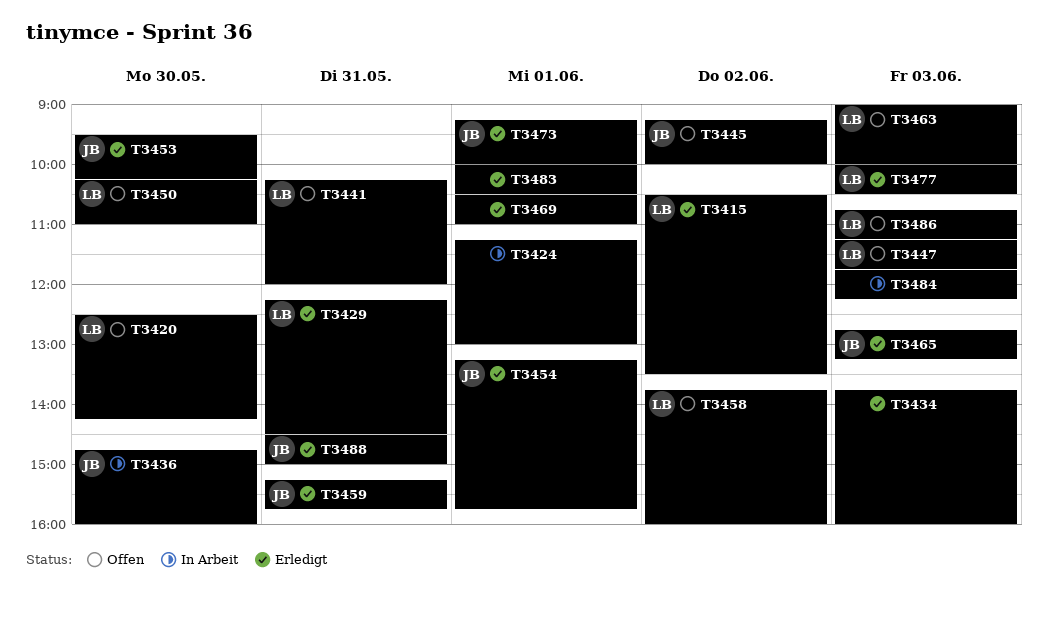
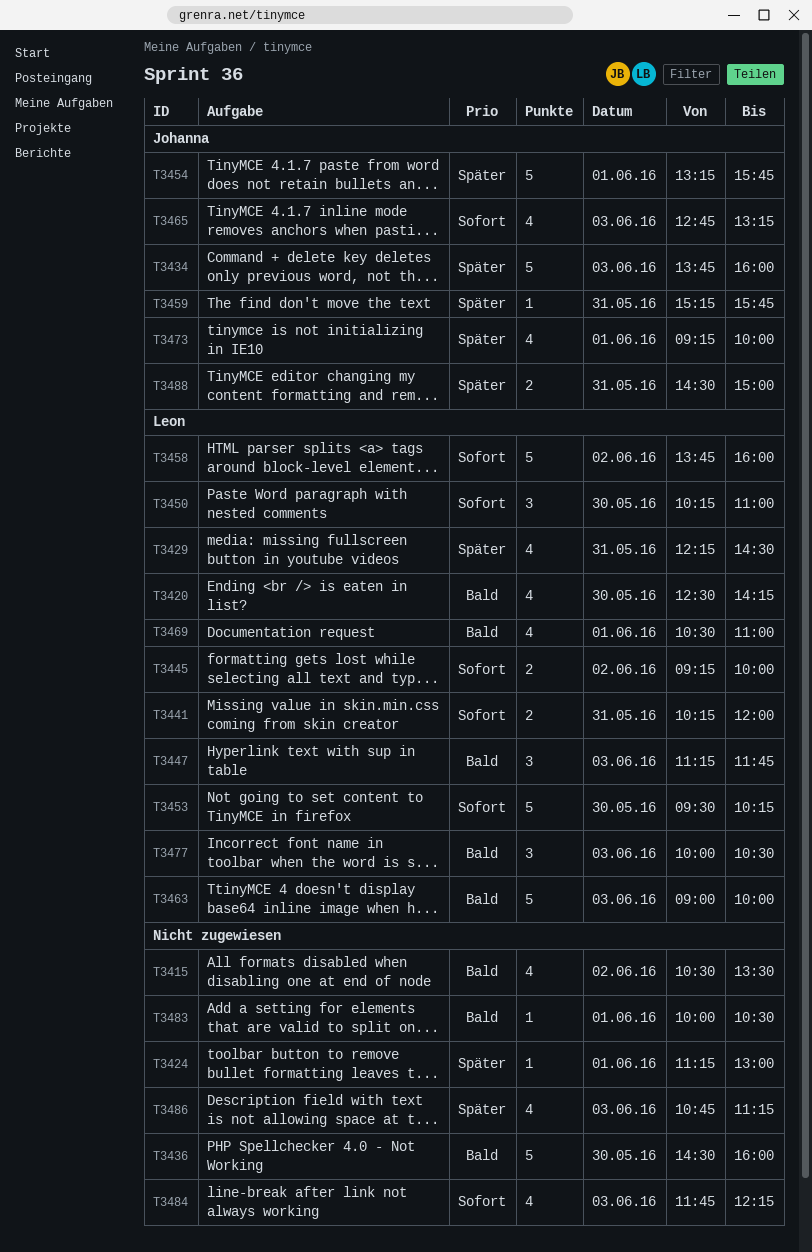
T3415, owner: Leon -> none
T3434, owner: none -> Johanna
T3436, owner: Johanna -> none
T3436, begins: 14:45 -> 14:30
T3445, owner: Johanna -> Leon
T3453, owner: Johanna -> Leon
T3469, owner: none -> Leon
T3486, owner: Leon -> none

